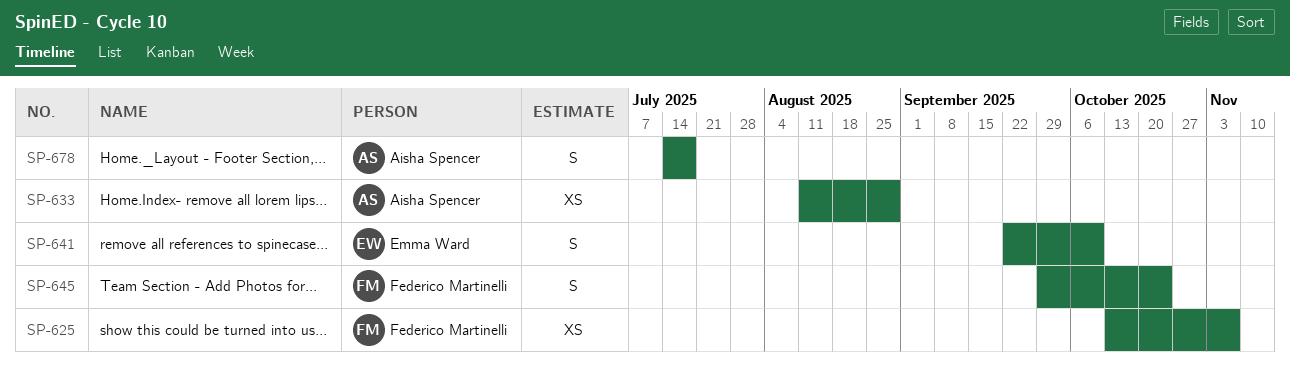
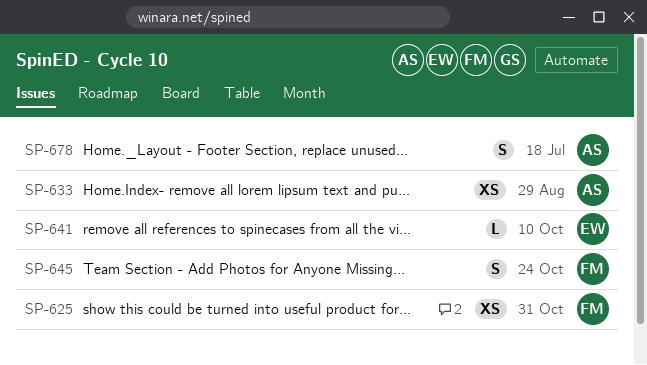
SP-625, due: Nov 7 -> Oct 31
SP-641, estimate: S -> L

